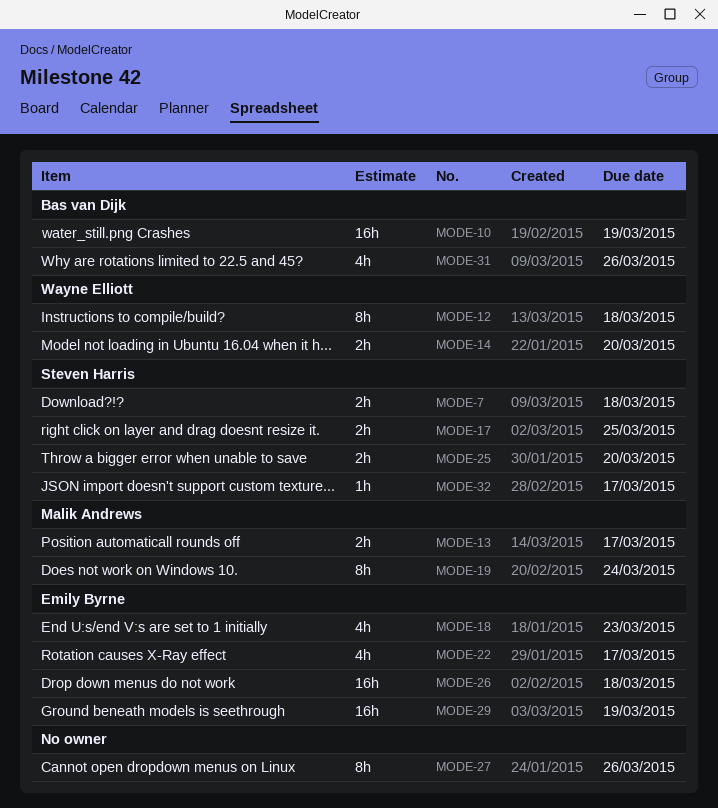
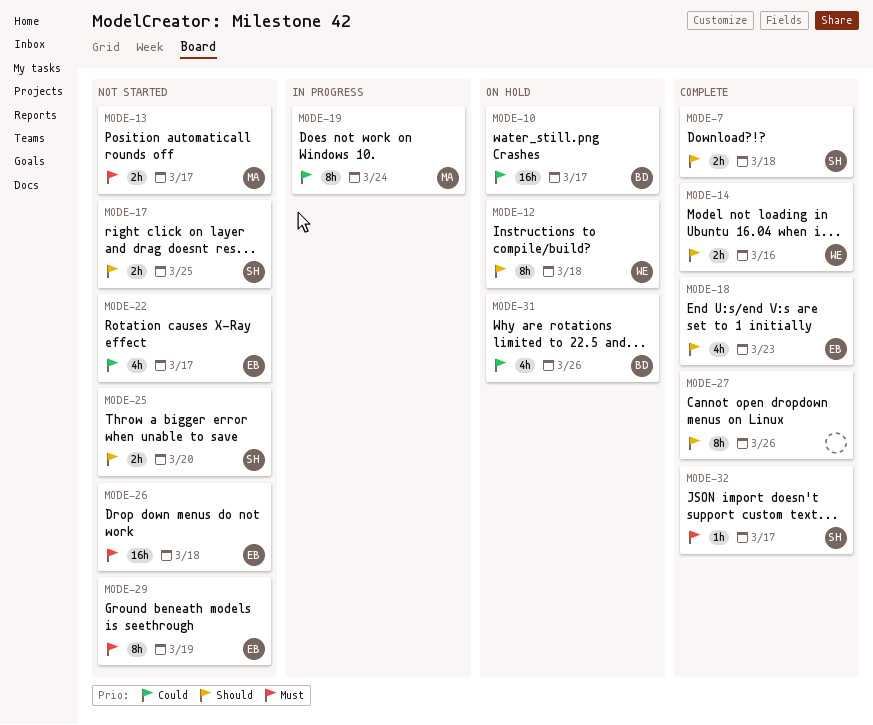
MODE-10, due: Mar 19 -> Mar 17
MODE-14, due: Mar 20 -> Mar 16
MODE-29, estimate: 16h -> 8h

